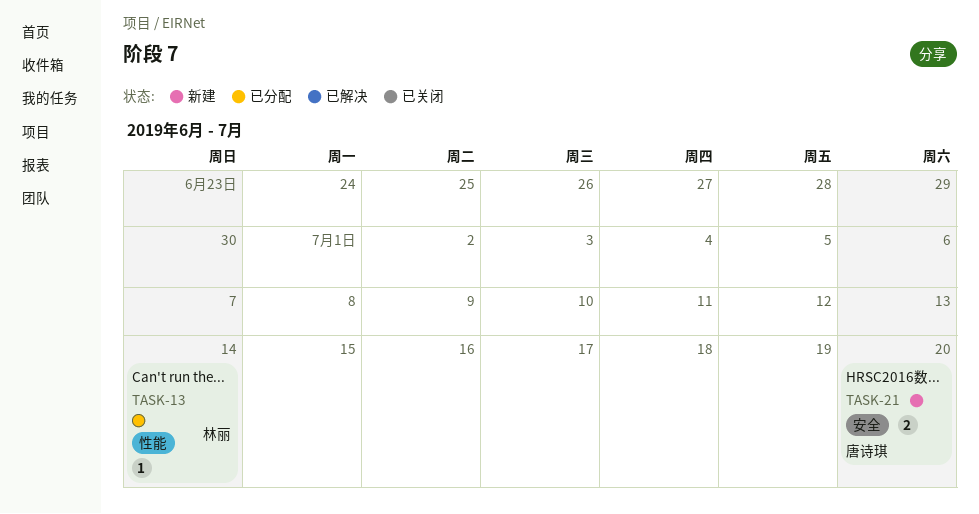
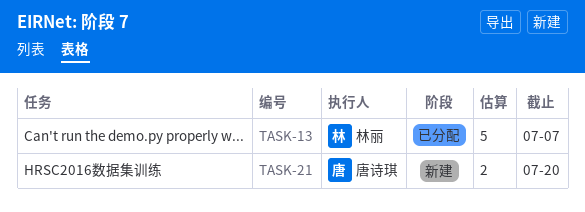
TASK-13, estimate: 1 -> 5
TASK-13, due: Jul 14 -> Jul 7

